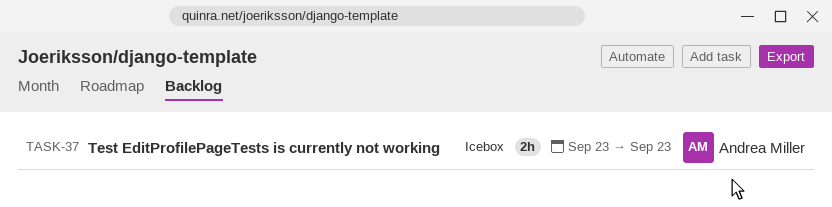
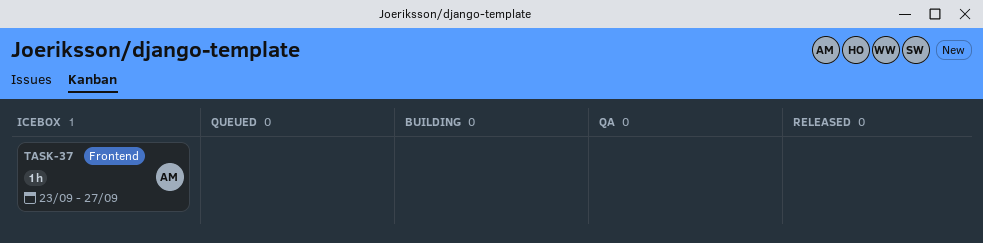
TASK-37, estimate: 2h -> 1h
TASK-37, due: Sep 23 -> Sep 27

